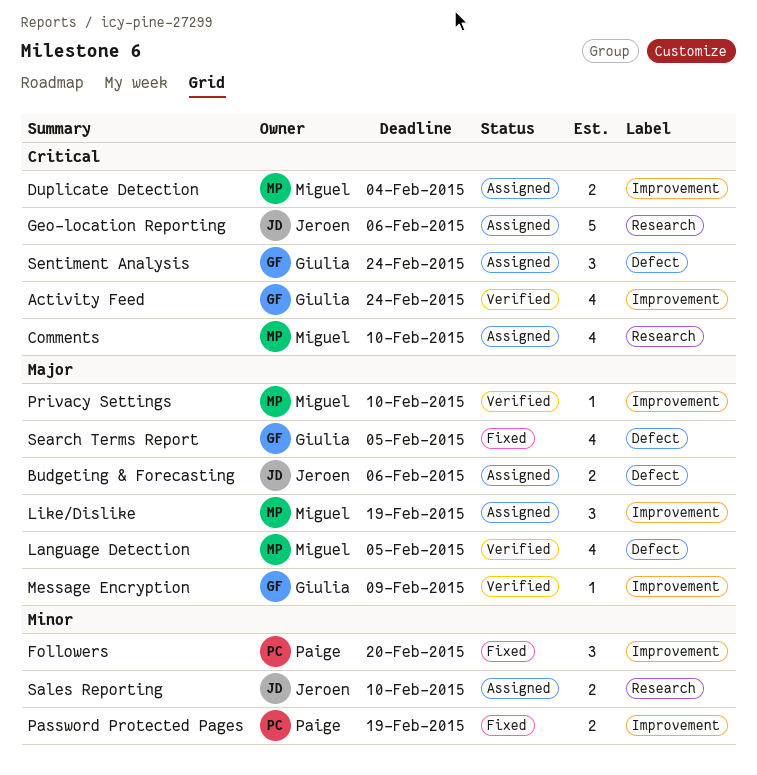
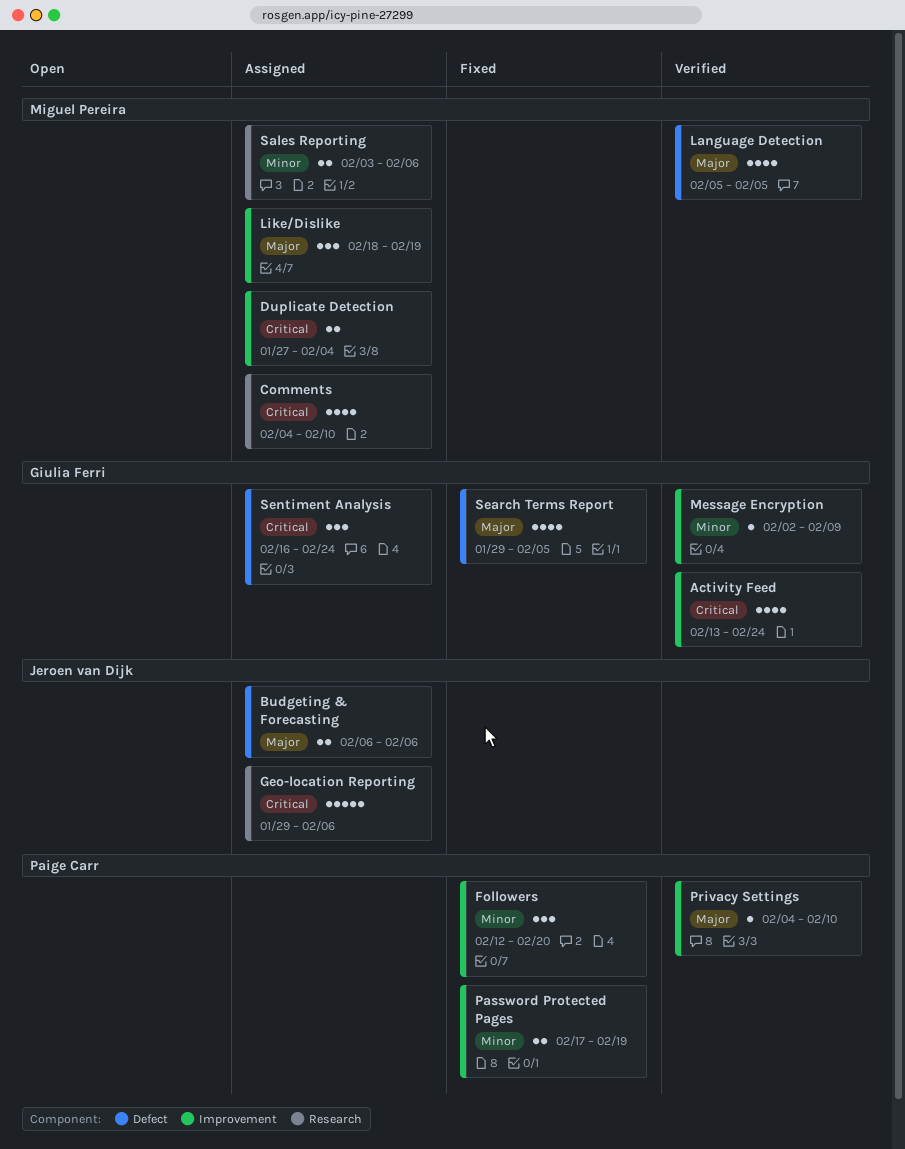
Message Encryption, priority: Major -> Minor
Privacy Settings, owner: Miguel Pereira -> Paige Carr
Sales Reporting, owner: Jeroen van Dijk -> Miguel Pereira
Sales Reporting, due: Feb 10 -> Feb 6

